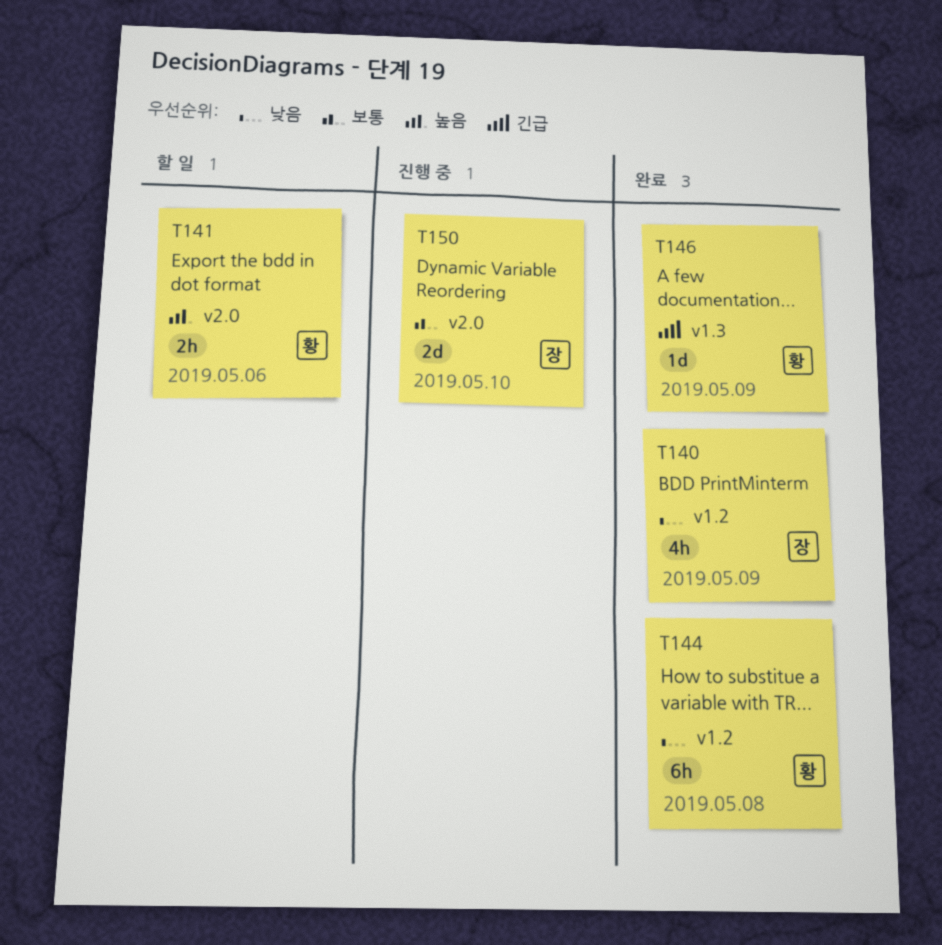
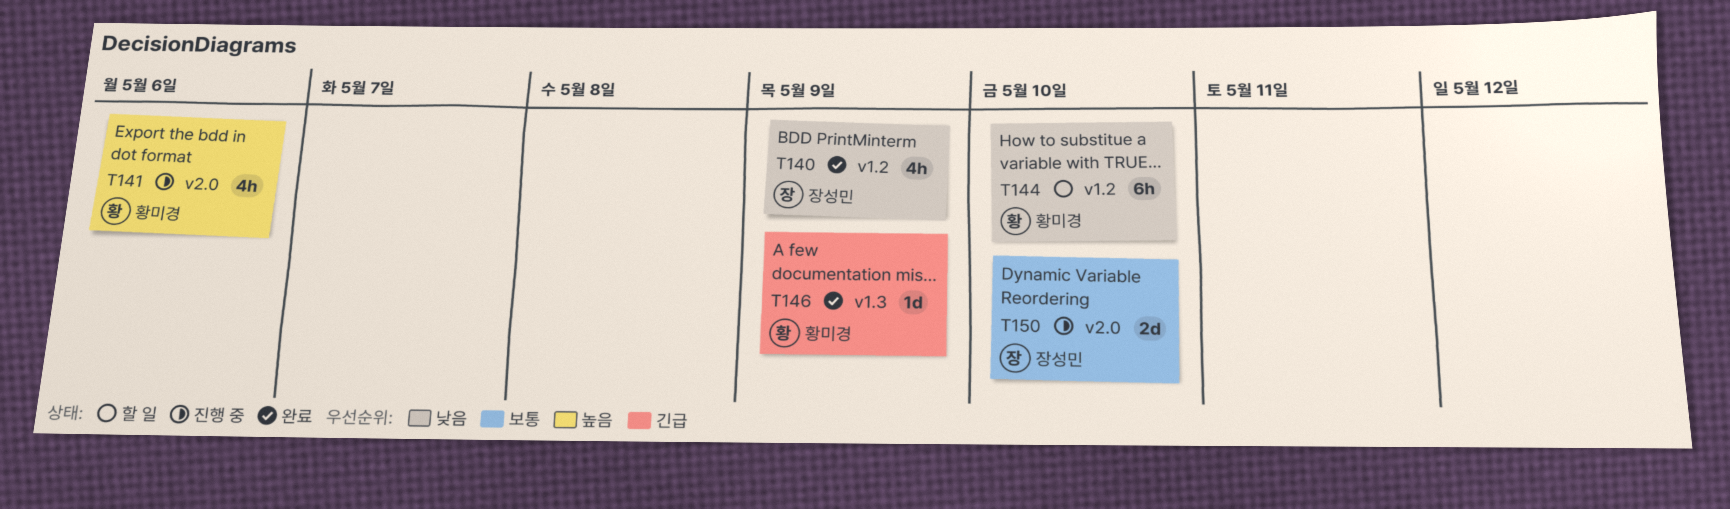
T141, status: 할 일 -> 진행 중
T141, estimate: 2h -> 4h
T144, status: 완료 -> 할 일
T144, due: May 8 -> May 10

